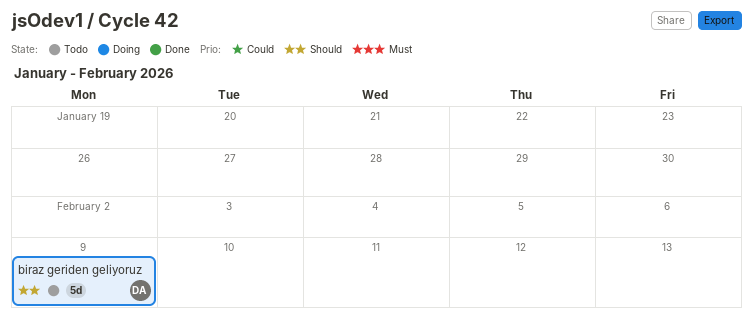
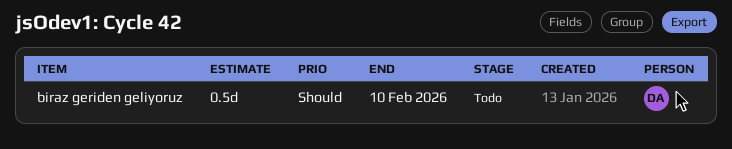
biraz geriden geliyoruz, estimate: 5d -> 0.5d
biraz geriden geliyoruz, due: Feb 9 -> Feb 10

